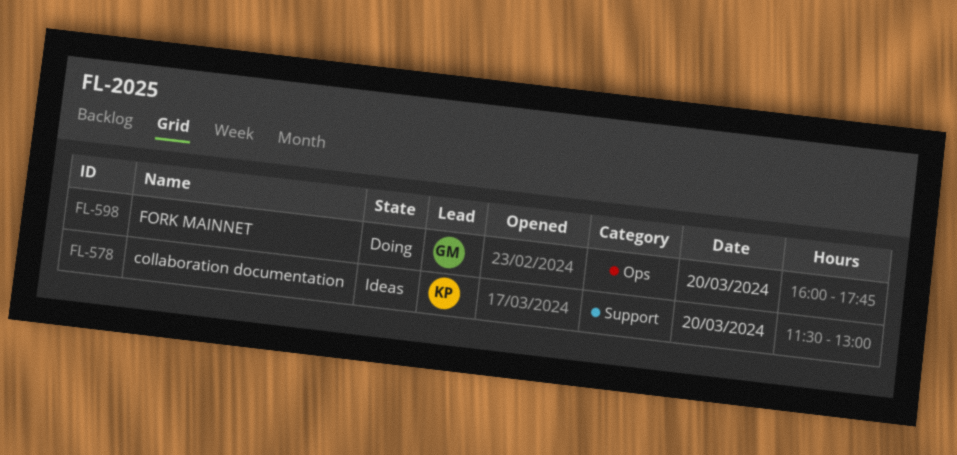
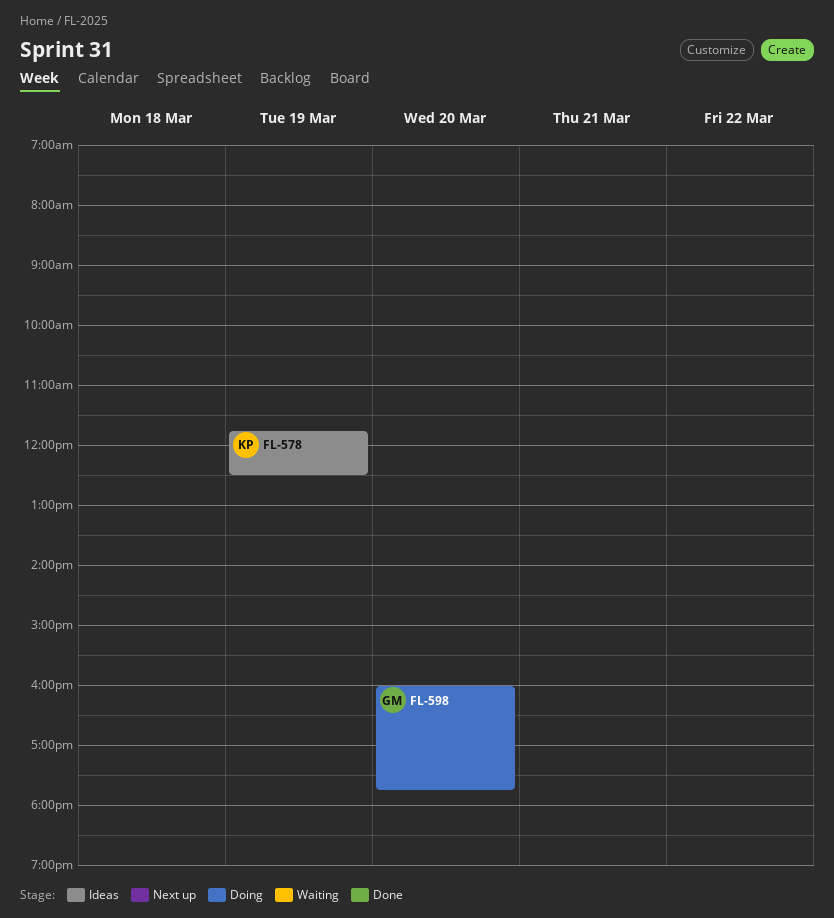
FL-578, day: Mar 20 -> Mar 19
FL-578, begins: 11:30 -> 11:45
FL-578, ends: 13:00 -> 12:30

